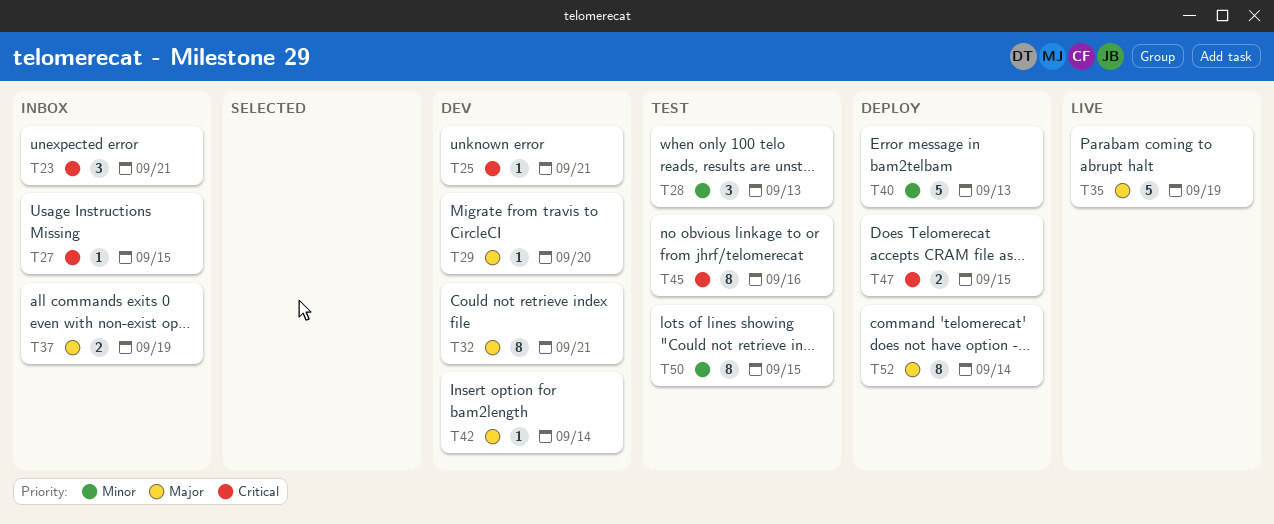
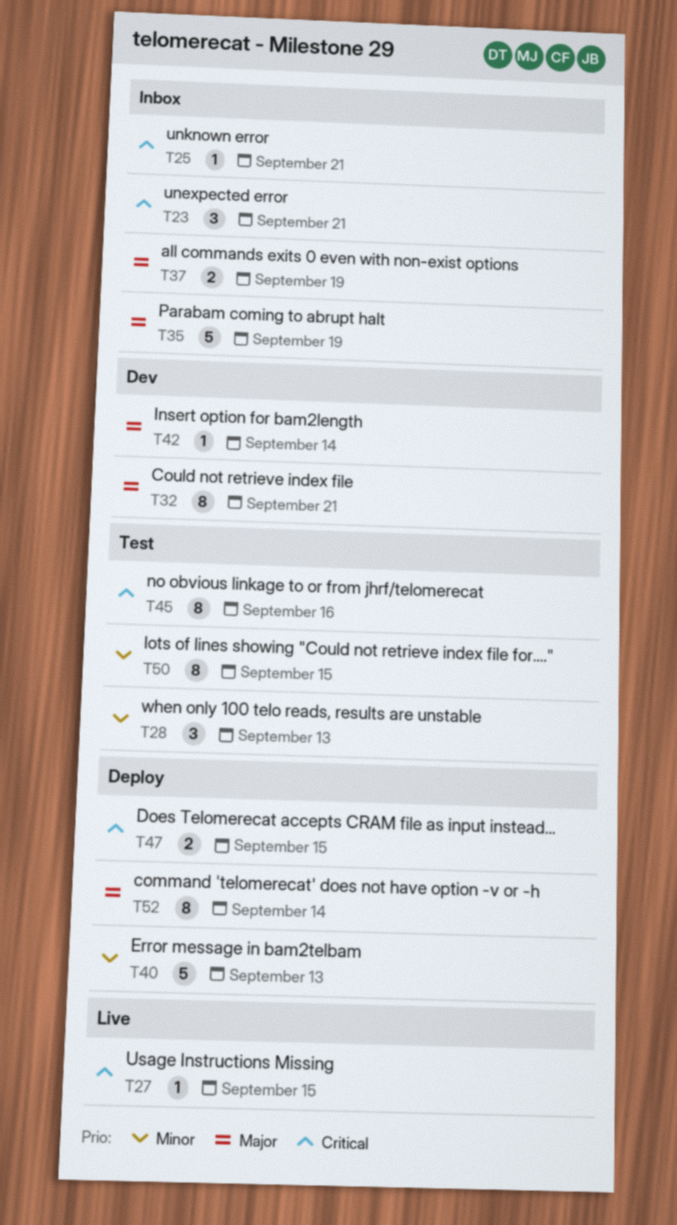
T25, status: Dev -> Inbox
T27, status: Inbox -> Live
T29: present -> none
T35, status: Live -> Inbox

